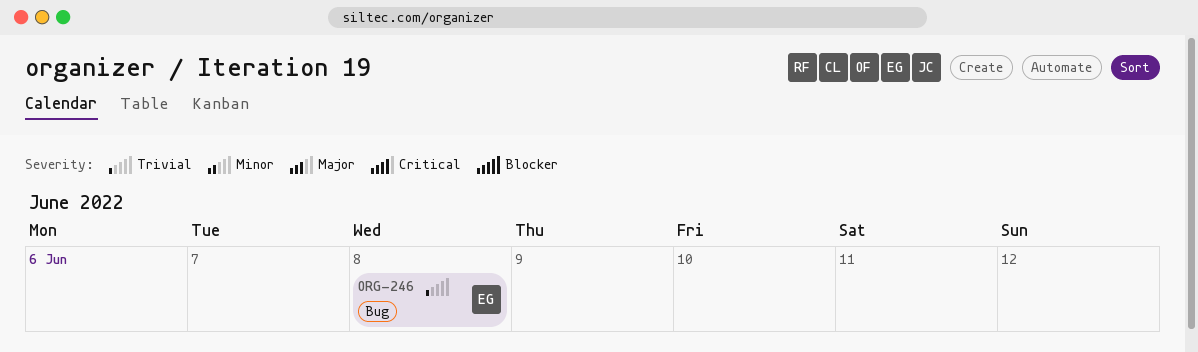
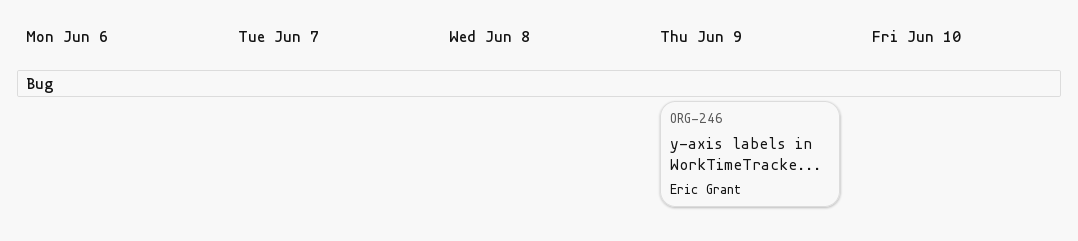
ORG-246, due: Jun 8 -> Jun 9

